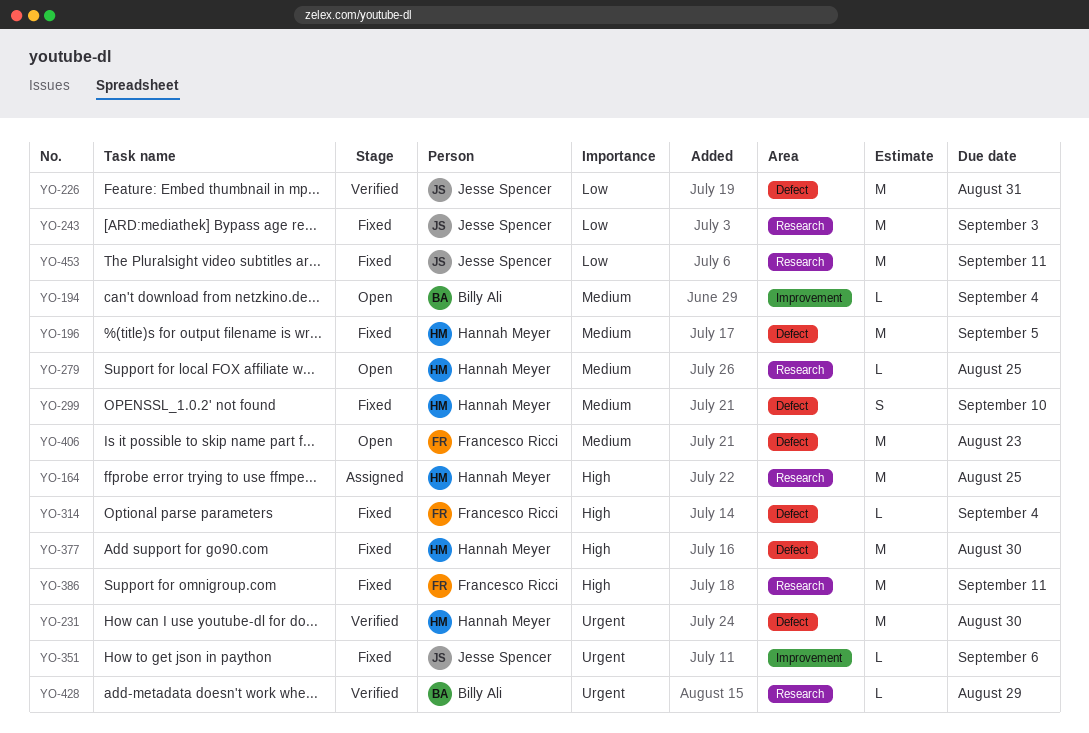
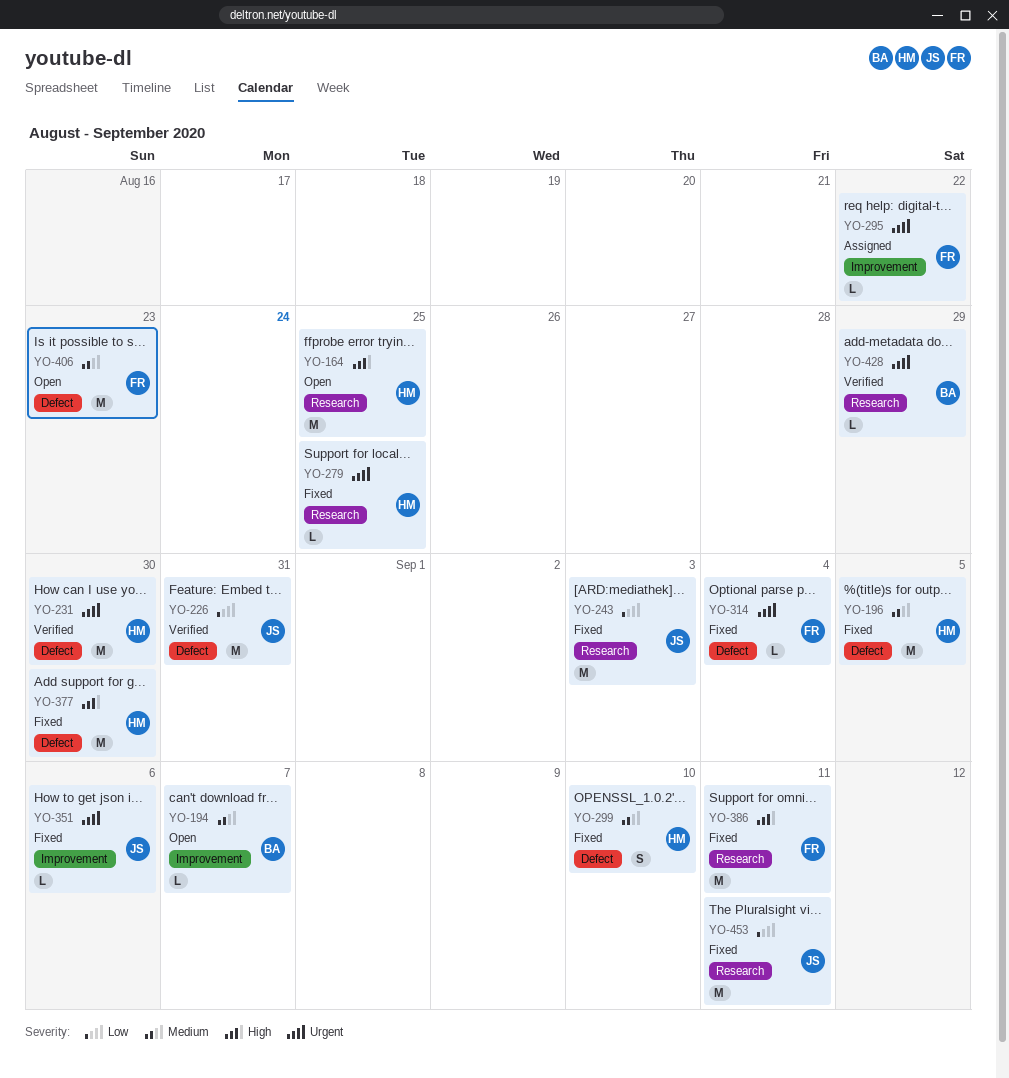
YO-164, status: Assigned -> Open
YO-194, due: Sep 4 -> Sep 7
YO-279, status: Open -> Fixed
YO-279, priority: Medium -> Urgent
YO-295: none -> present
YO-314, priority: High -> Urgent

